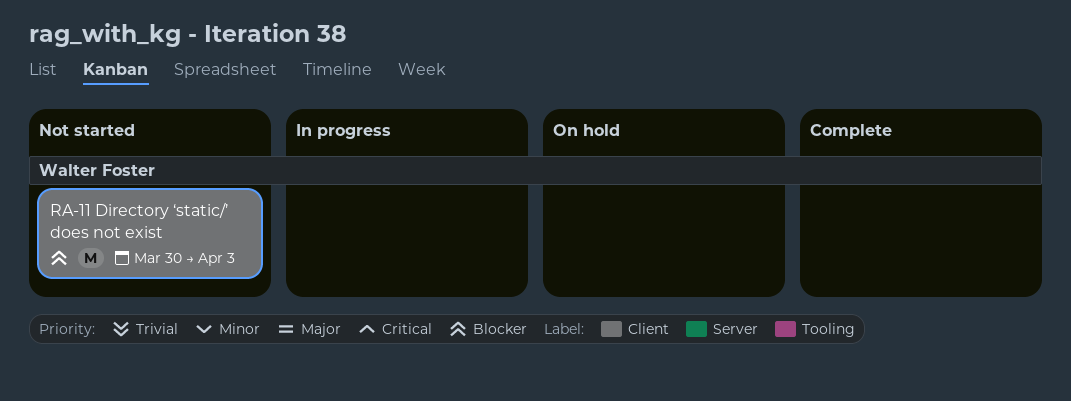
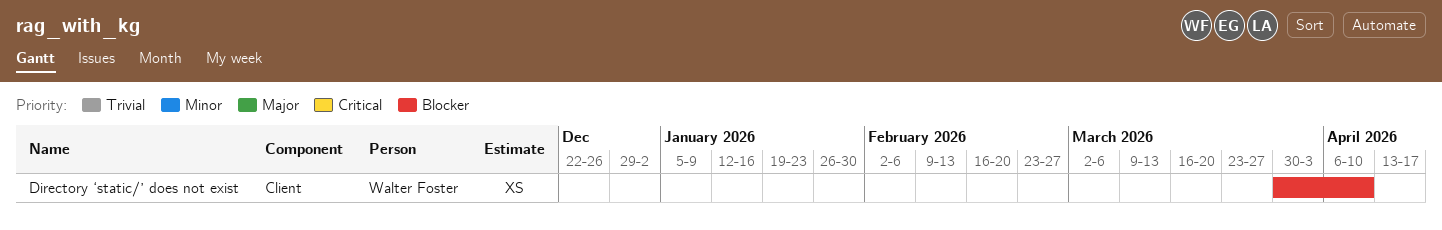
Directory ‘static/’ does not exist, estimate: M -> XS
Directory ‘static/’ does not exist, due: Apr 3 -> Apr 10

